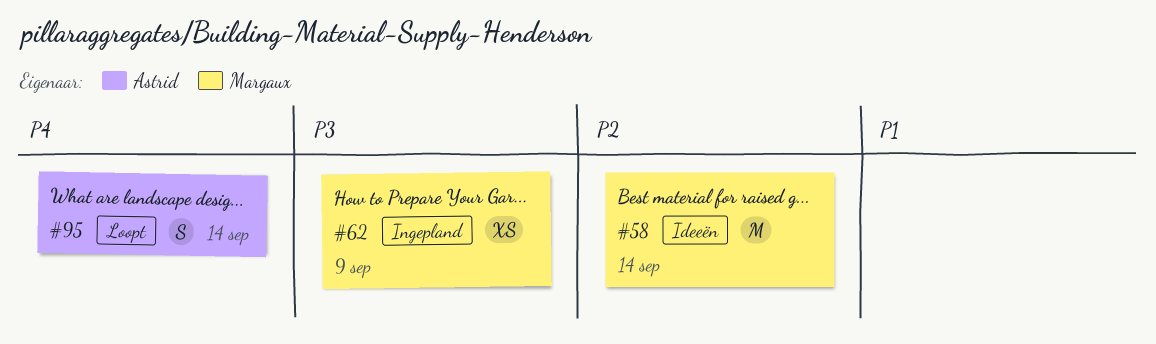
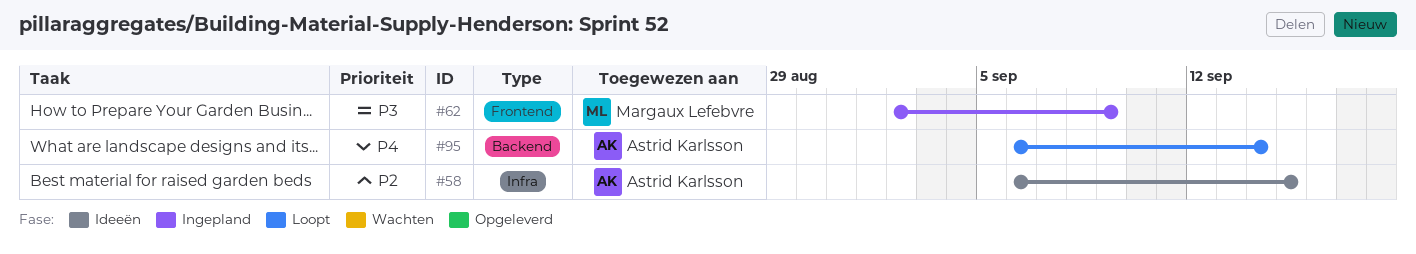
#58, owner: Margaux Lefebvre -> Astrid Karlsson
#58, due: Sep 14 -> Sep 15

